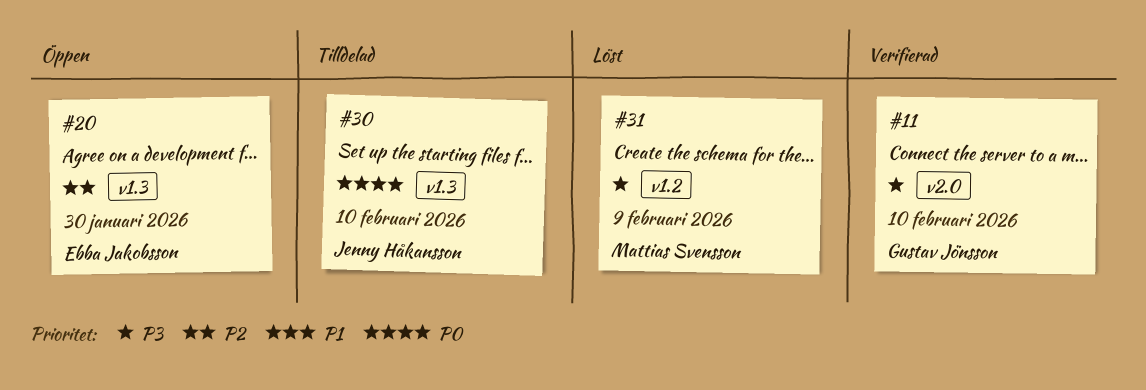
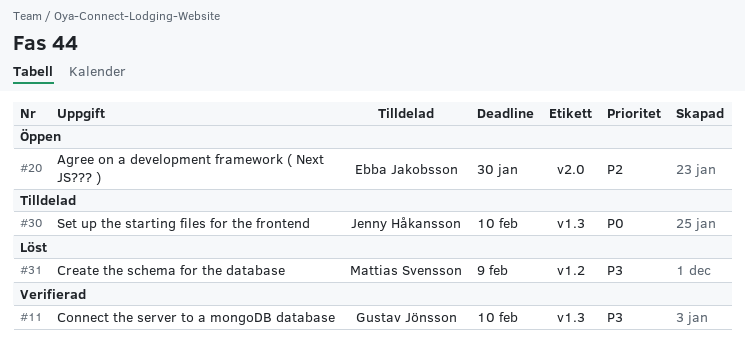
#11, label: v2.0 -> v1.3
#20, label: v1.3 -> v2.0

